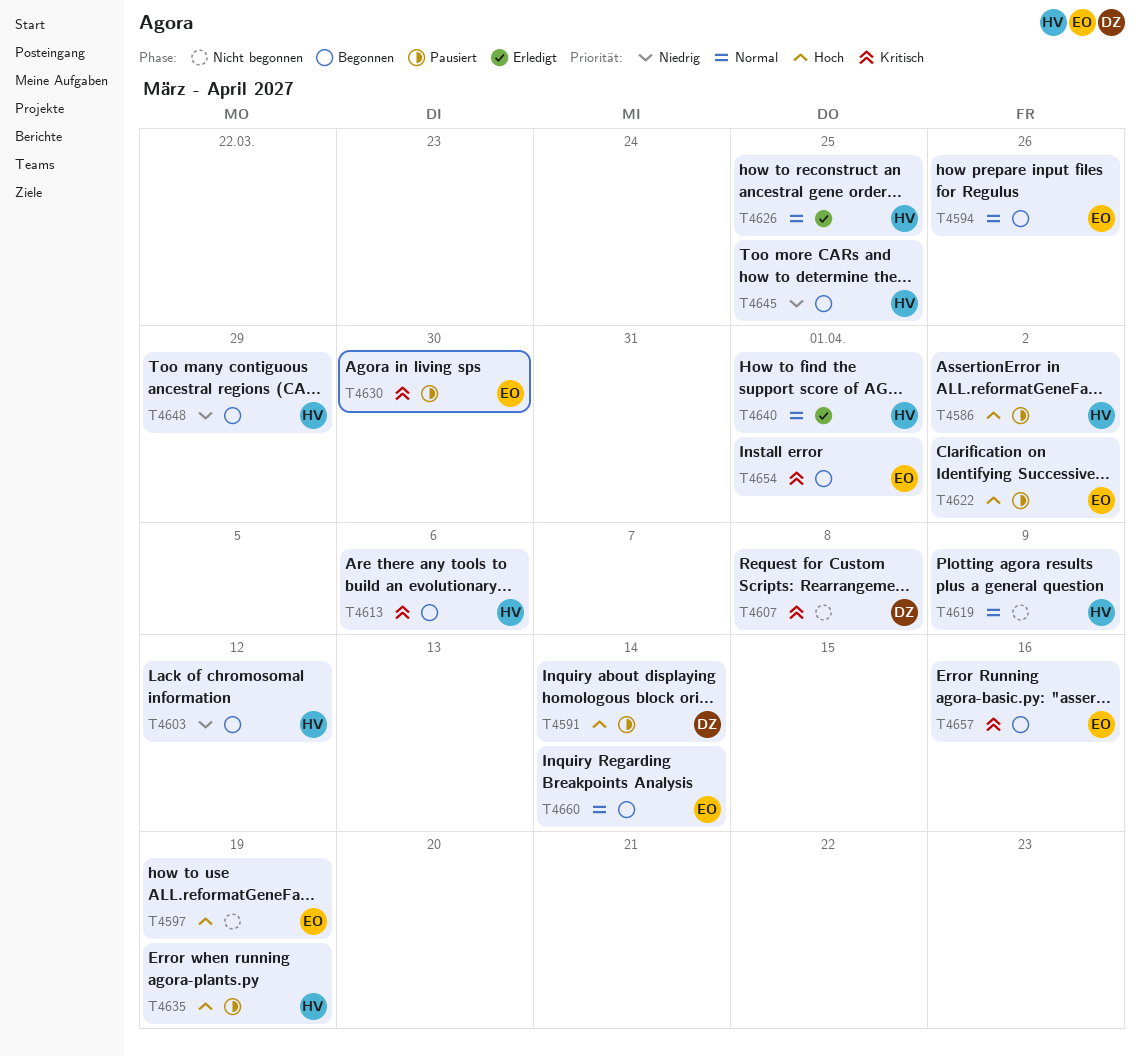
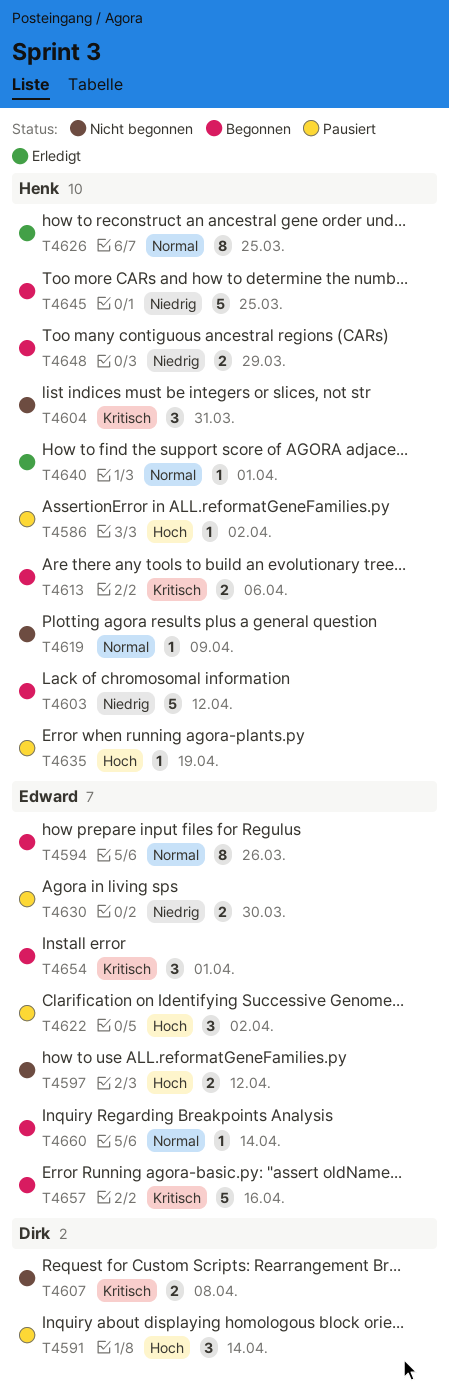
T4597, due: Apr 19 -> Apr 12
T4604: none -> present
T4630, priority: Kritisch -> Niedrig

